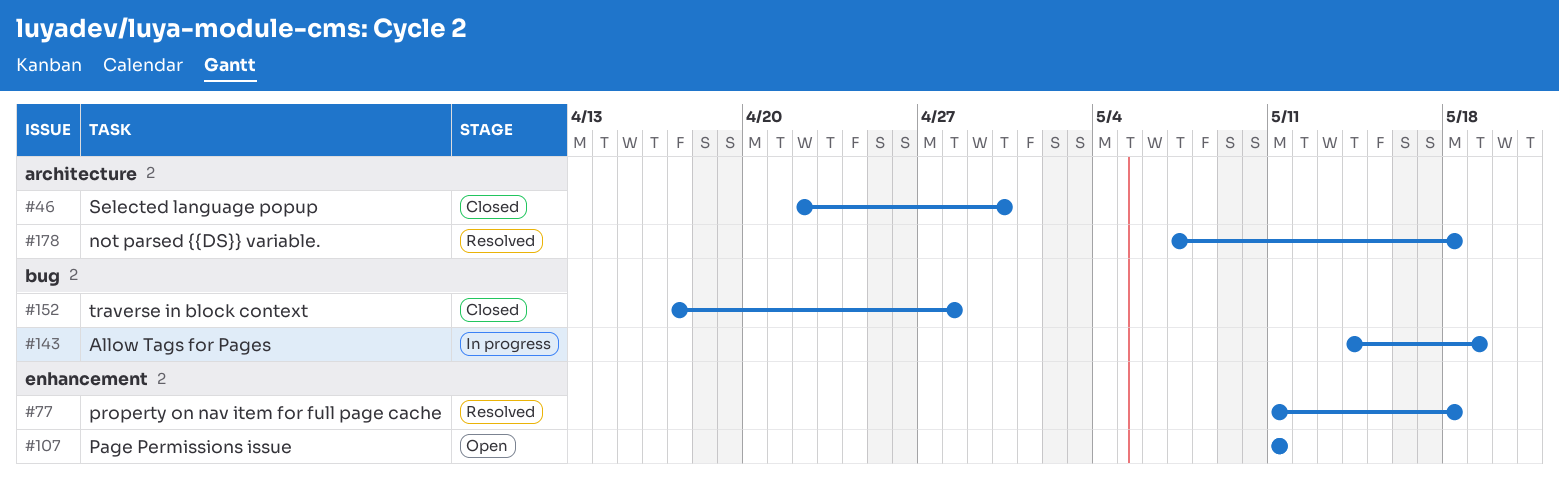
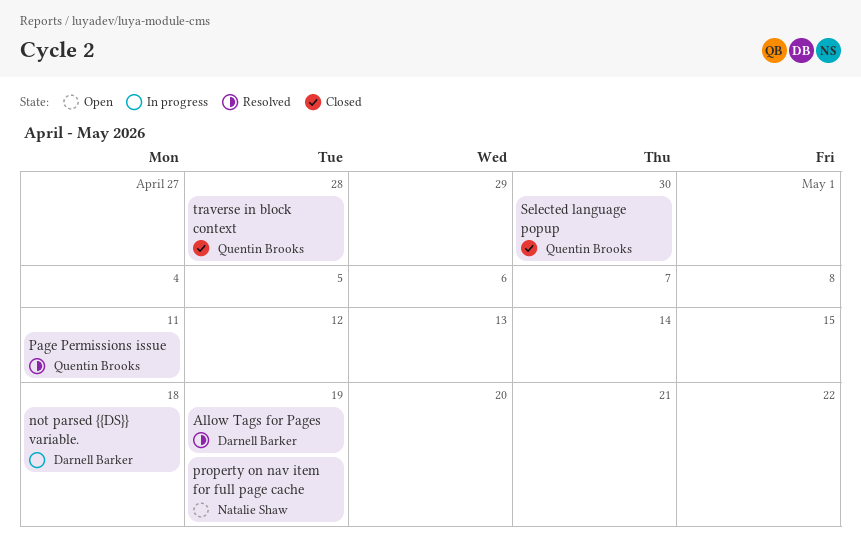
Allow Tags for Pages, status: In progress -> Resolved
not parsed {{DS}} variable., status: Resolved -> In progress
Page Permissions issue, status: Open -> Resolved
property on nav item for full page cache, status: Resolved -> Open
property on nav item for full page cache, due: May 18 -> May 19

